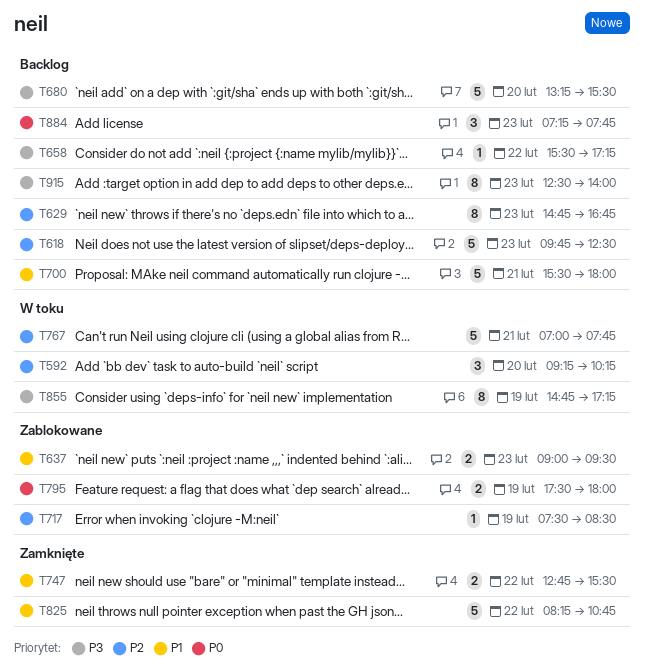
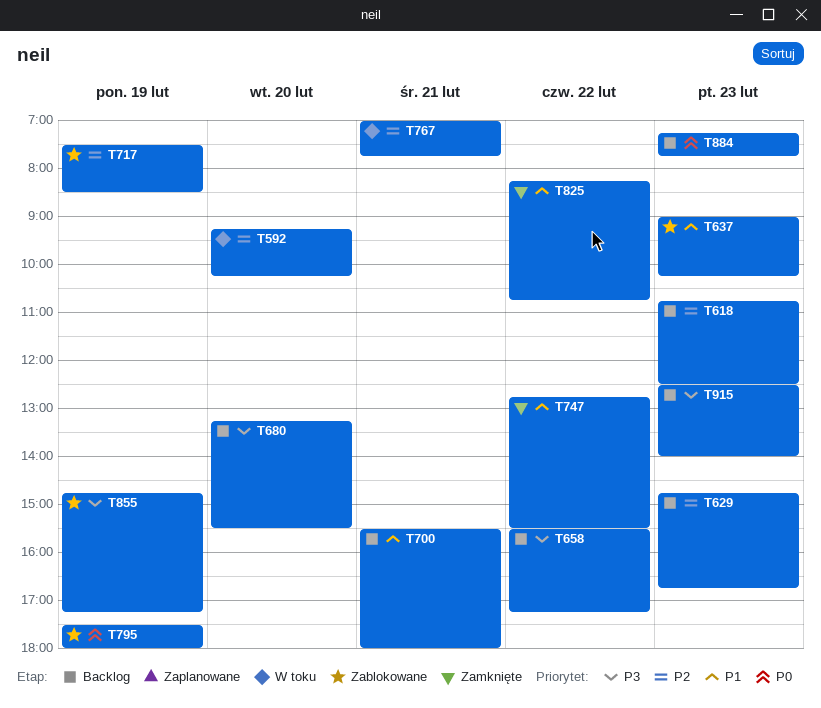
T618, begins: 09:45 -> 10:45
T637, ends: 09:30 -> 10:15
T855, status: W toku -> Zablokowane

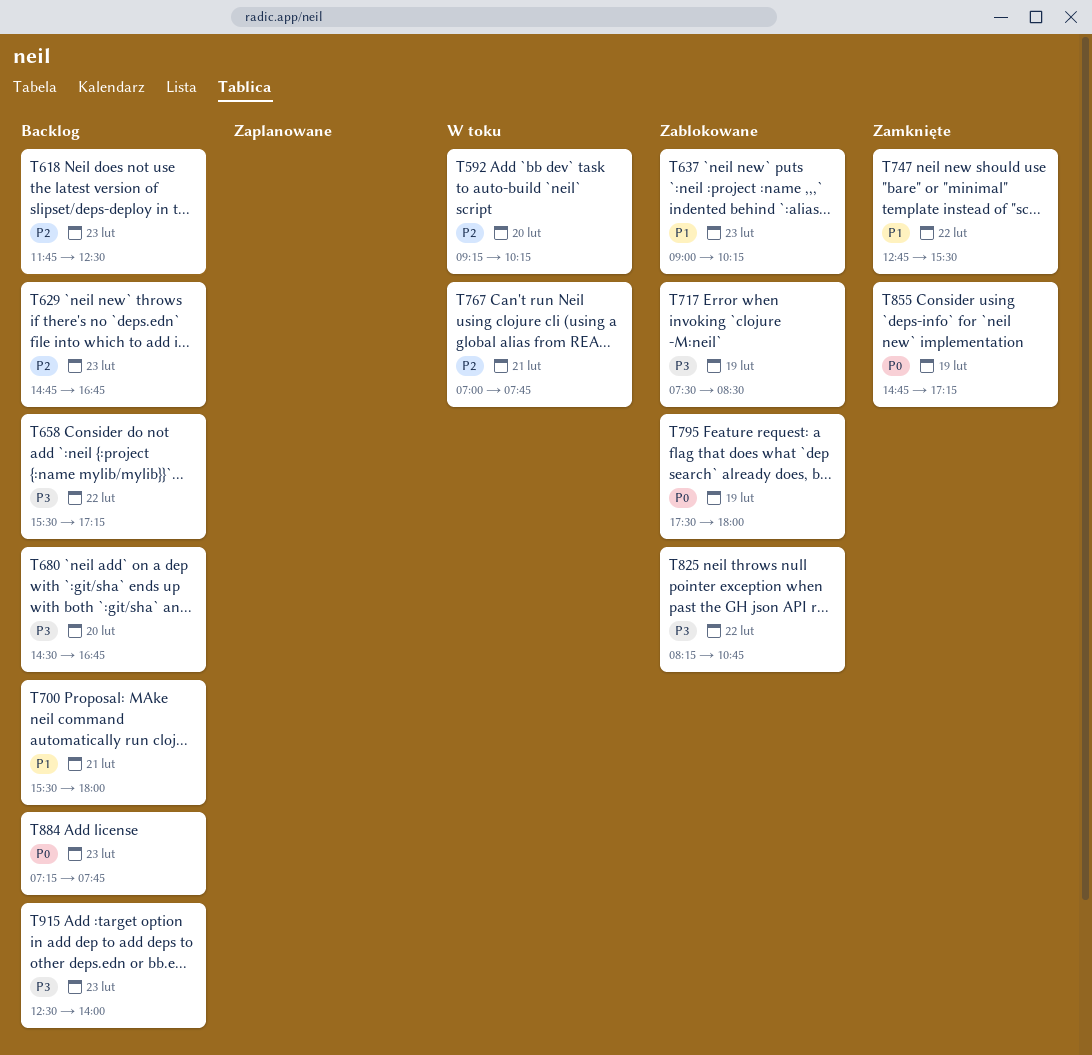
T618, begins: 10:45 -> 11:45
T680, begins: 13:15 -> 14:30
T680, ends: 15:30 -> 16:45
T717, priority: P2 -> P3
T825, status: Zamknięte -> Zablokowane
T825, priority: P1 -> P3
T855, status: Zablokowane -> Zamknięte
T855, priority: P3 -> P0

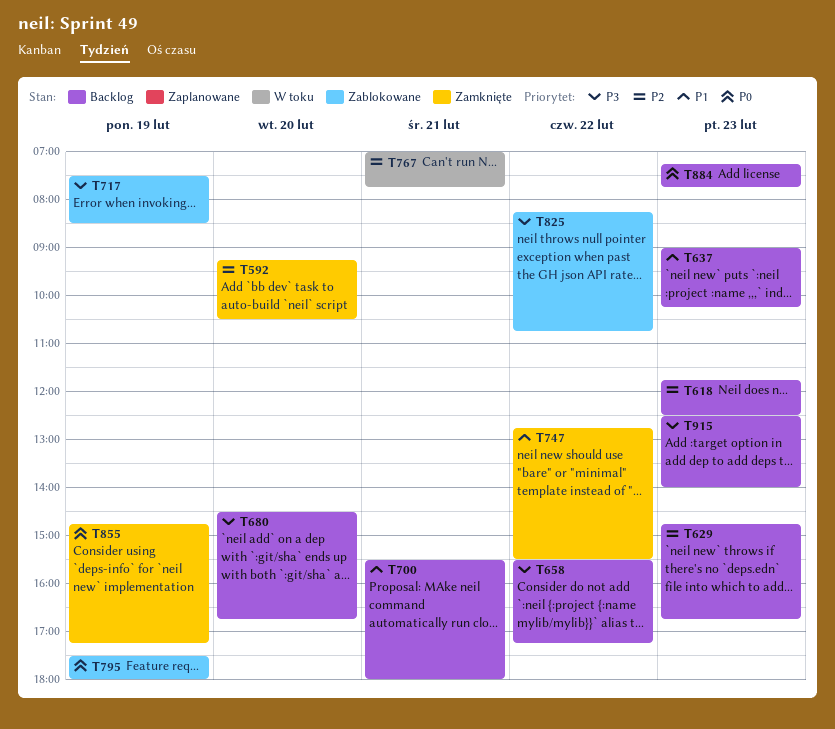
T592, status: W toku -> Zamknięte
T592, ends: 10:15 -> 10:30
T637, status: Zablokowane -> Backlog

